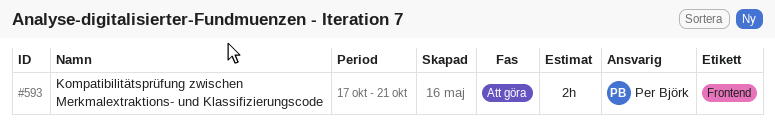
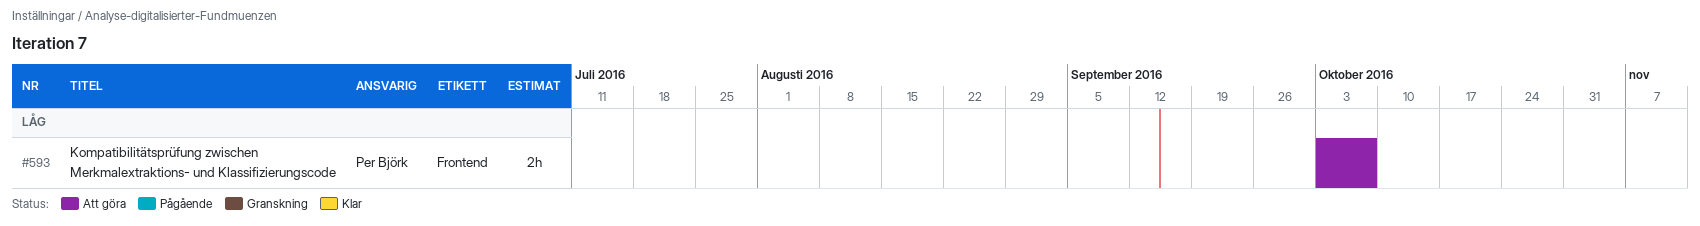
#593, start: Oct 17 -> Oct 3
#593, due: Oct 21 -> Oct 7

